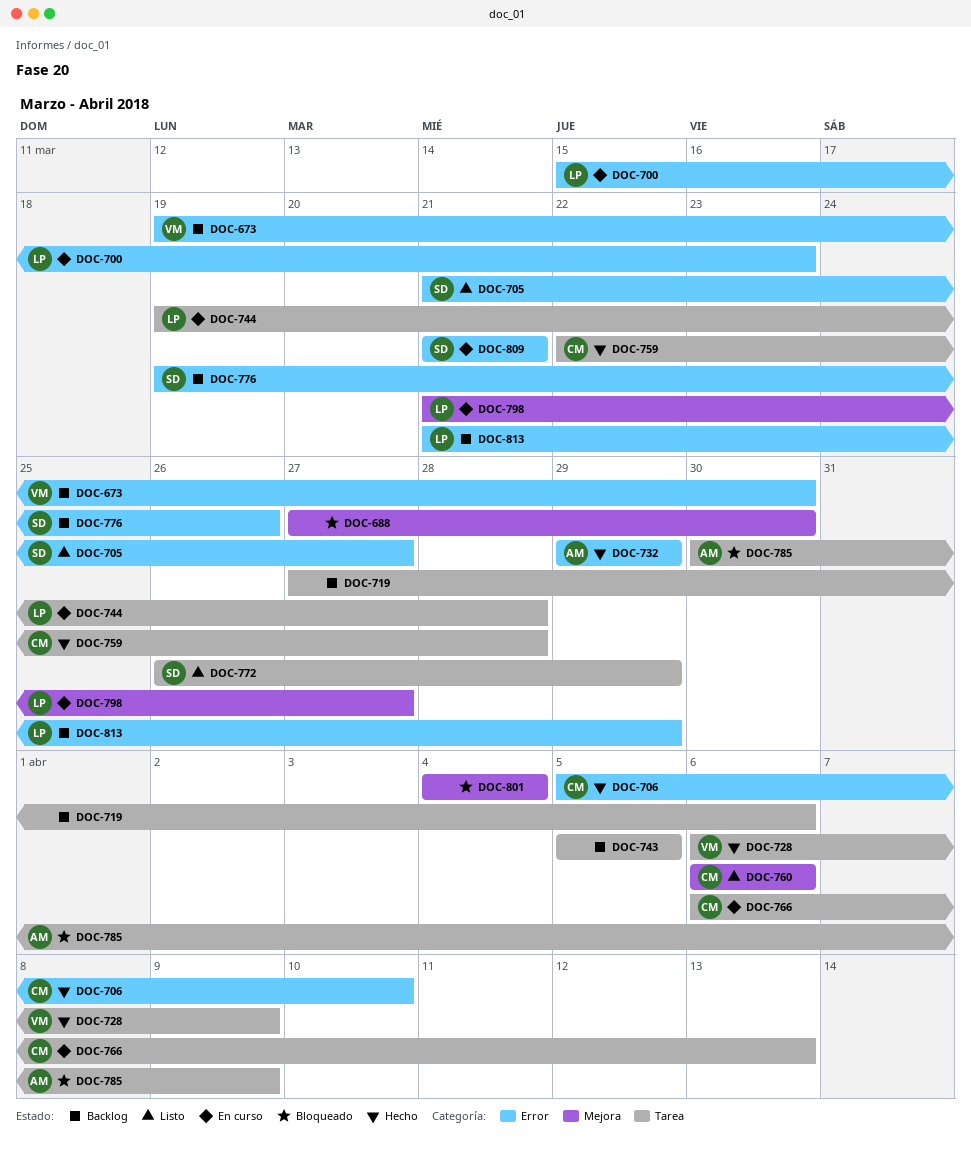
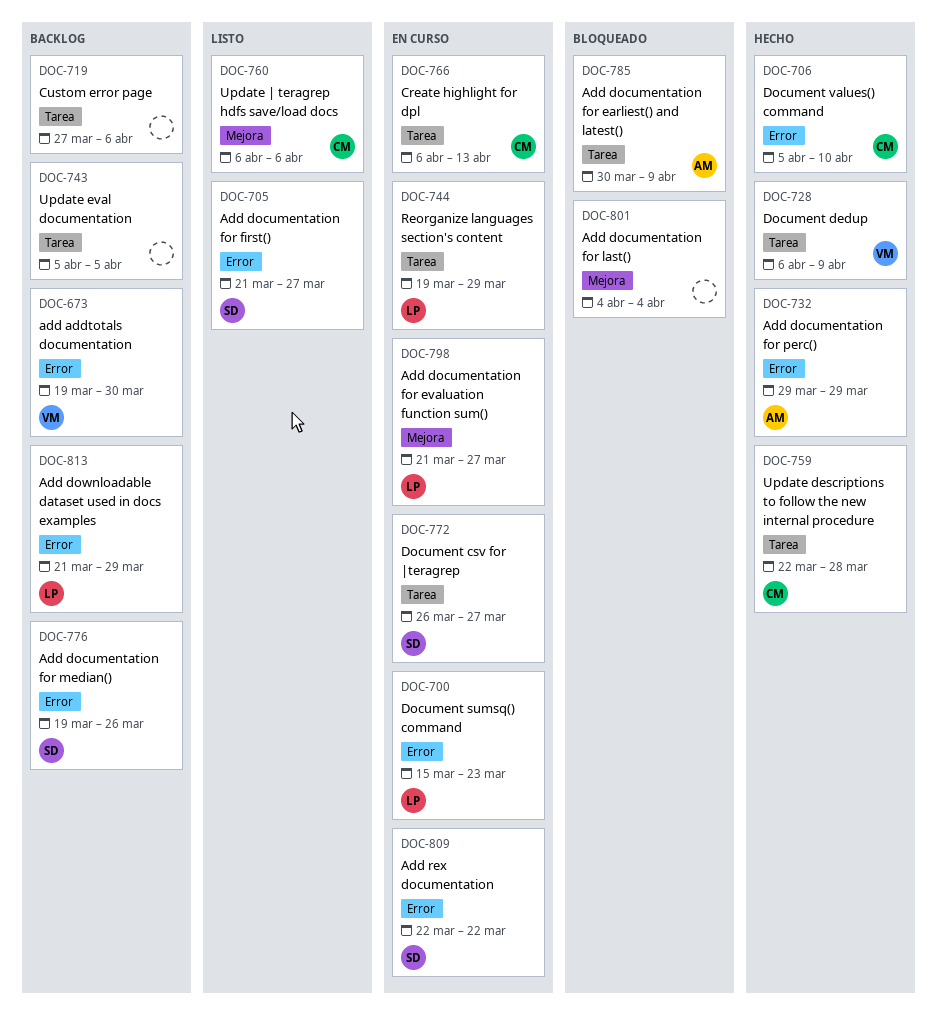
DOC-688: present -> none
DOC-744, due: Mar 28 -> Mar 29
DOC-772, status: Listo -> En curso
DOC-772, due: Mar 29 -> Mar 27
DOC-809, start: Mar 21 -> Mar 22
DOC-809, due: Mar 21 -> Mar 22

